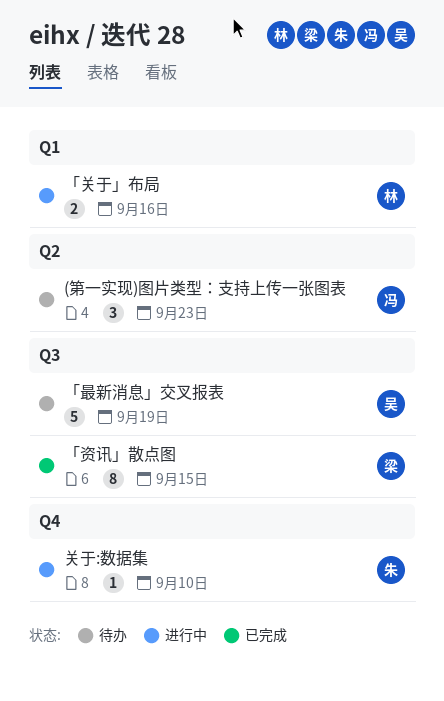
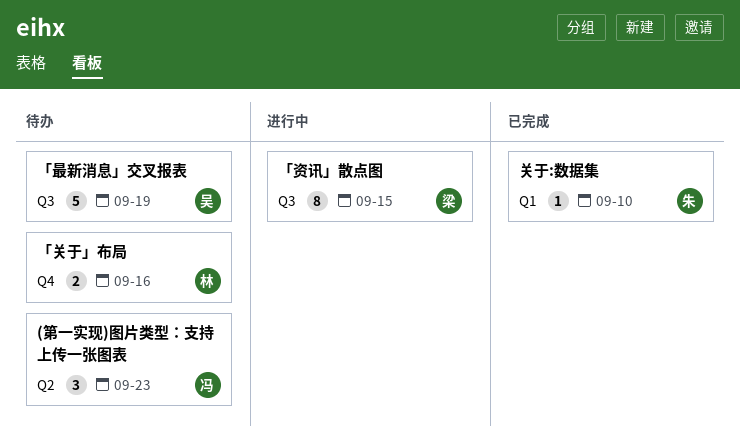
「关于」布局, status: 进行中 -> 待办
「关于」布局, label: Q1 -> Q4
「资讯」散点图, status: 已完成 -> 进行中
关于:数据集, status: 进行中 -> 已完成
关于:数据集, label: Q4 -> Q1

